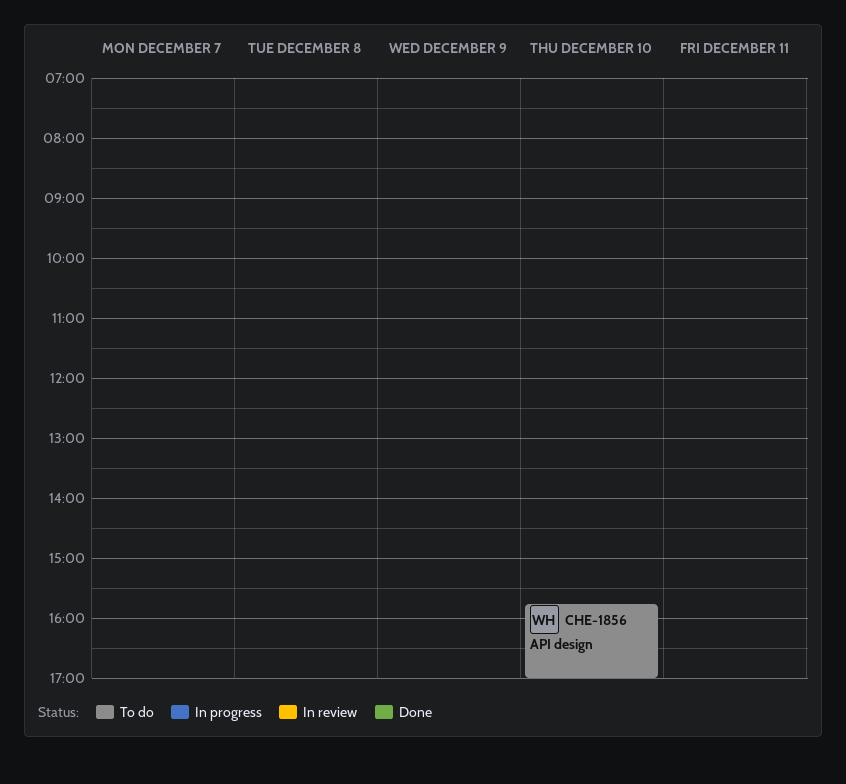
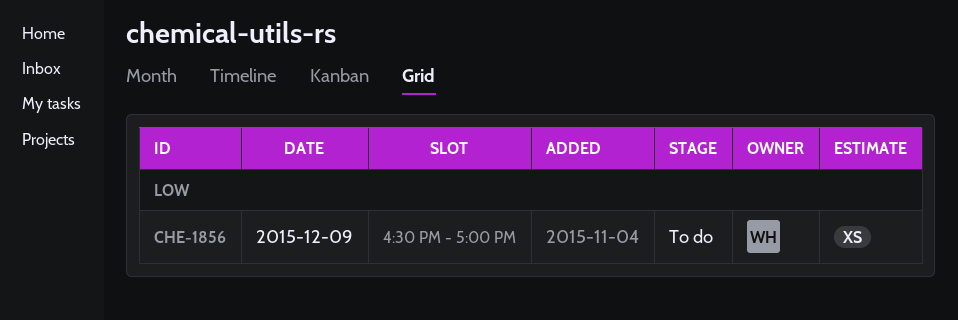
CHE-1856, day: Dec 10 -> Dec 9
CHE-1856, begins: 15:45 -> 16:30

